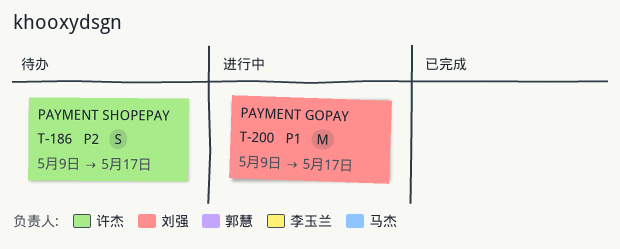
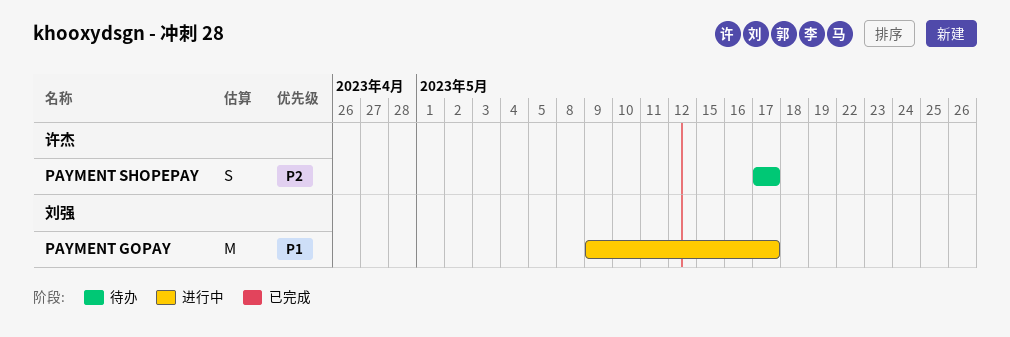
PAYMENT SHOPEPAY, start: May 9 -> May 17

